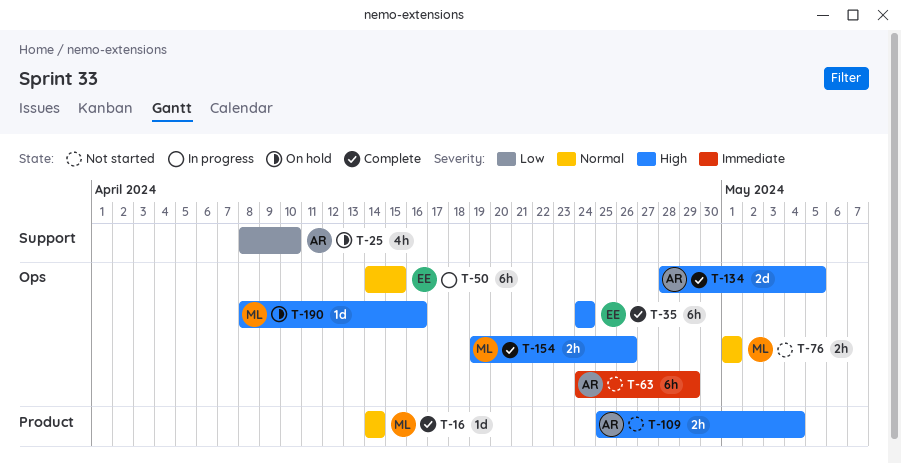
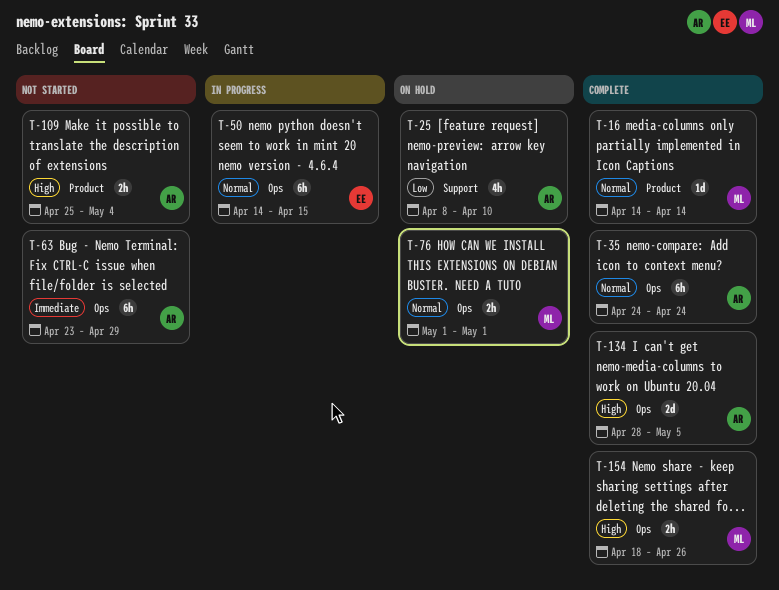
T-35, owner: EE -> AR
T-35, priority: High -> Normal
T-63, start: Apr 24 -> Apr 23
T-76, status: Not started -> On hold
T-154, start: Apr 19 -> Apr 18
T-190: present -> none

